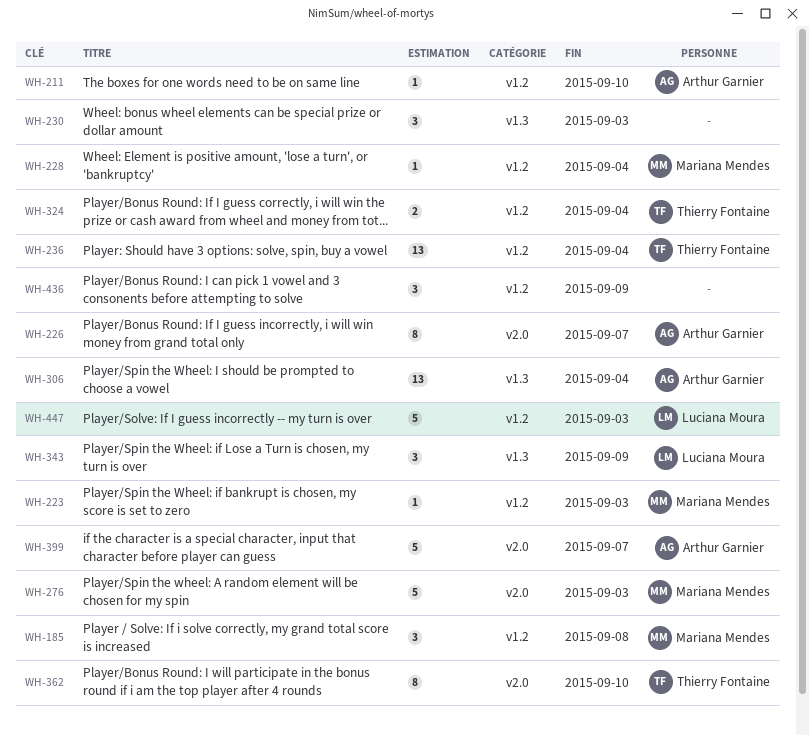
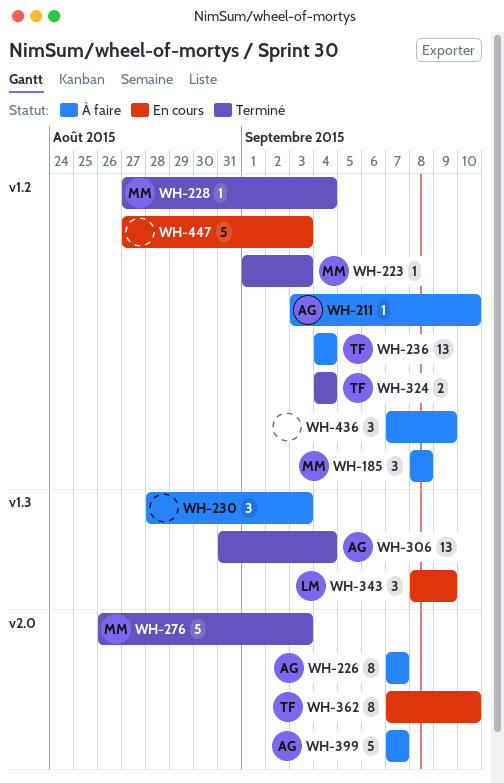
WH-447, owner: Luciana Moura -> none

